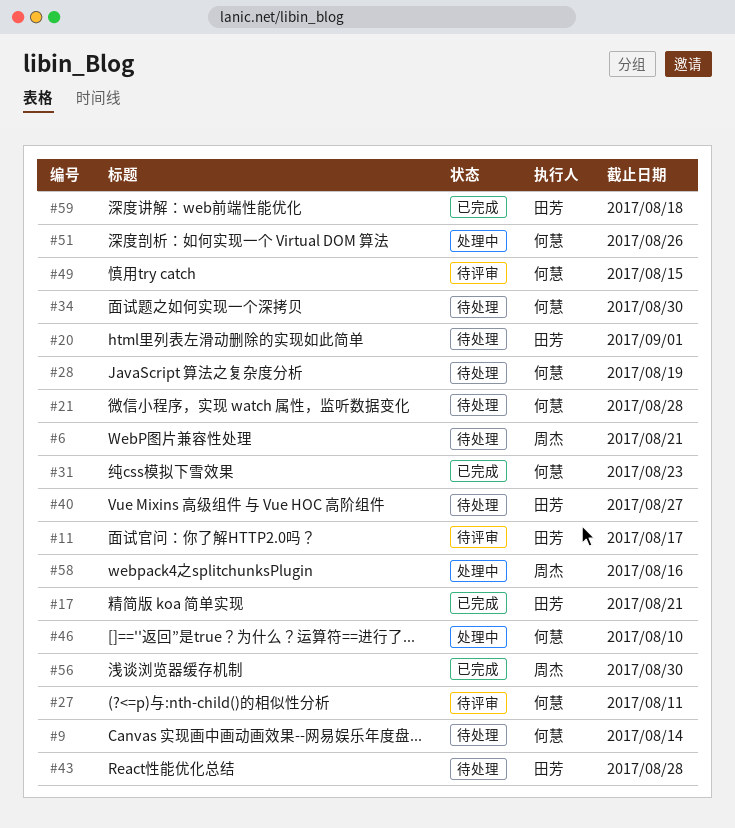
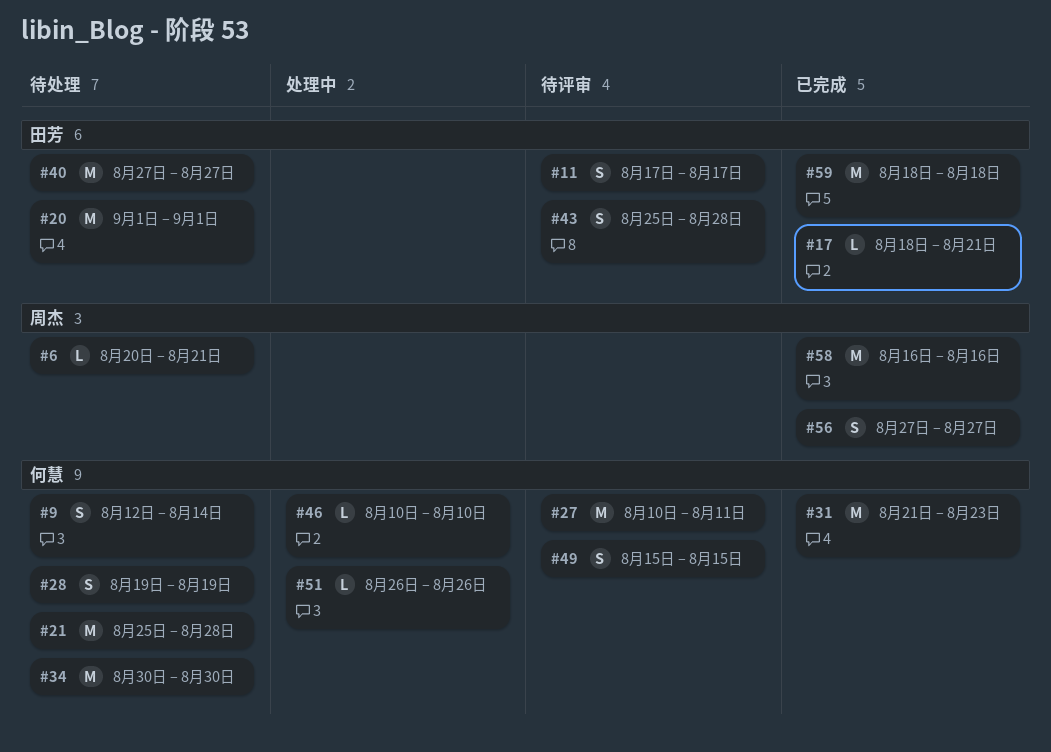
#43, status: 待处理 -> 待评审
#56, due: Aug 30 -> Aug 27
#58, status: 处理中 -> 已完成

